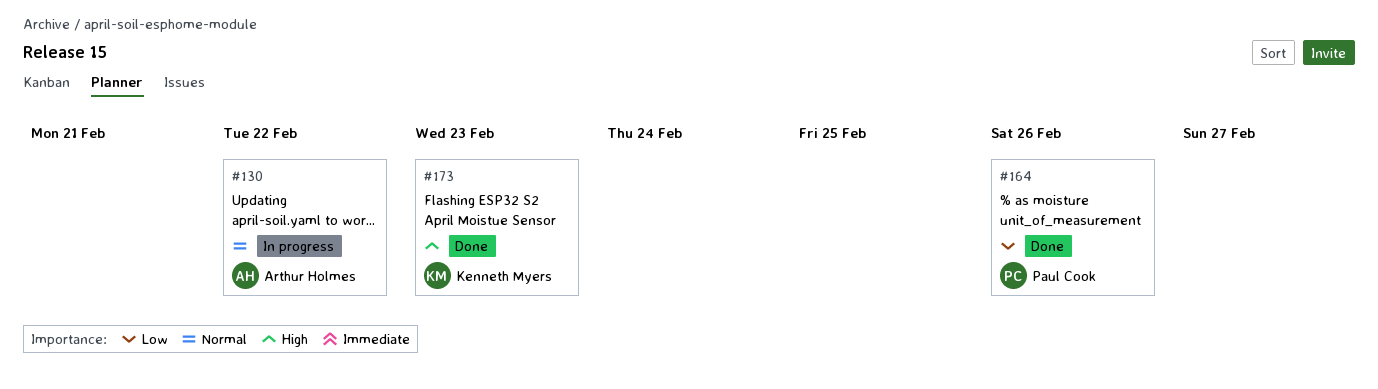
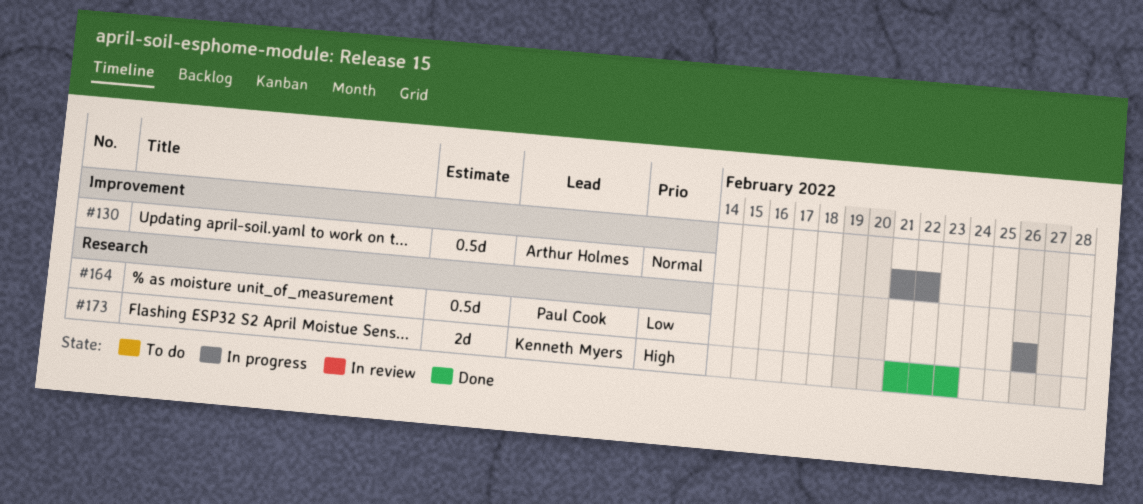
#164, status: Done -> In progress

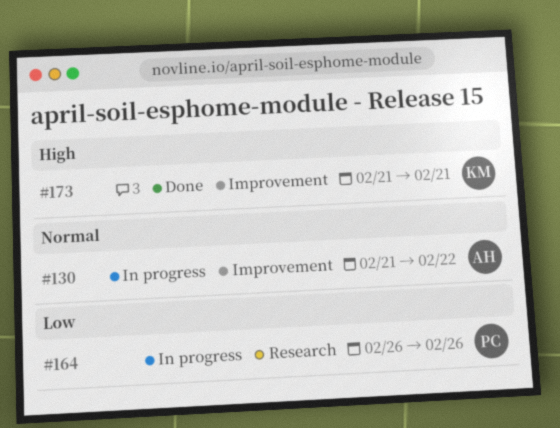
#173, label: Research -> Improvement
#173, due: Feb 23 -> Feb 21

